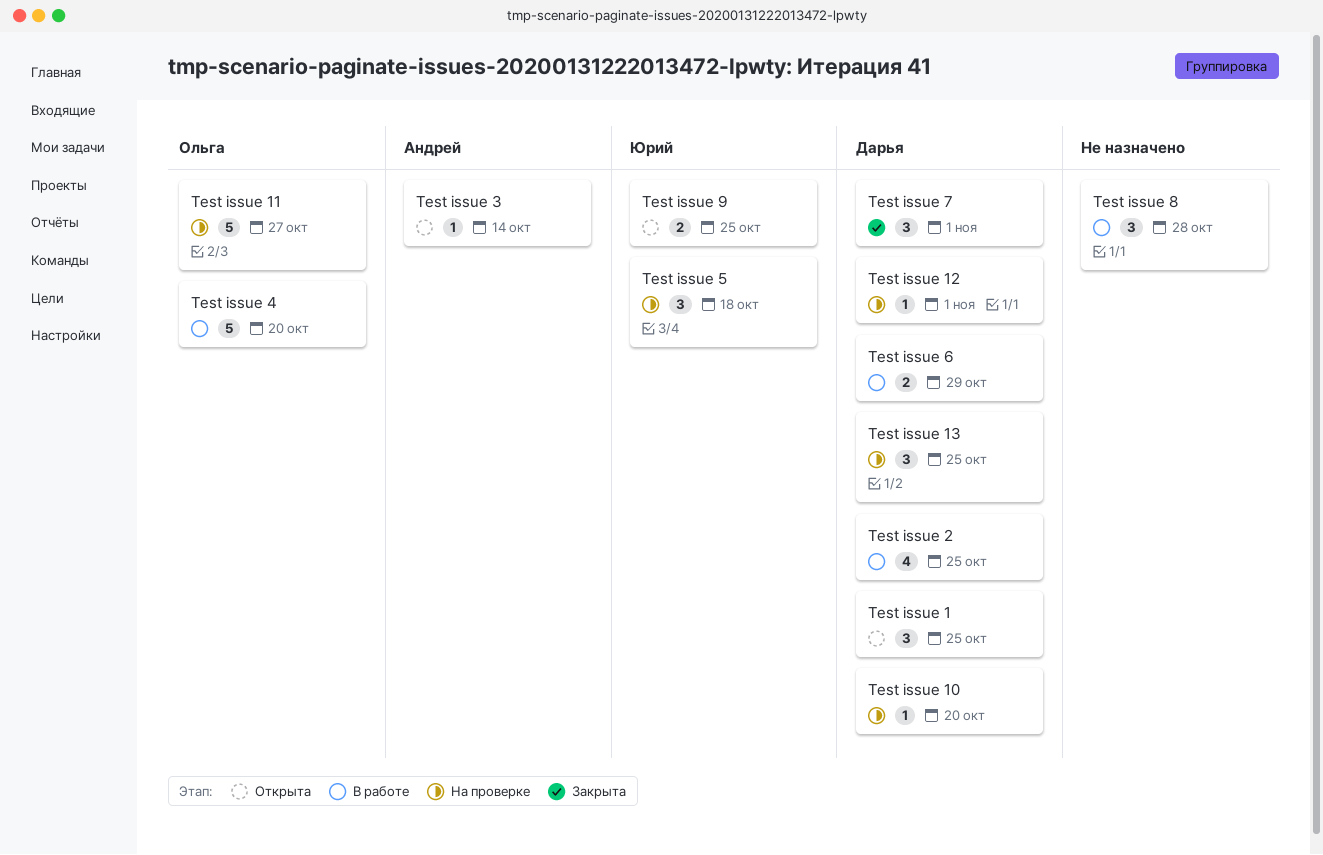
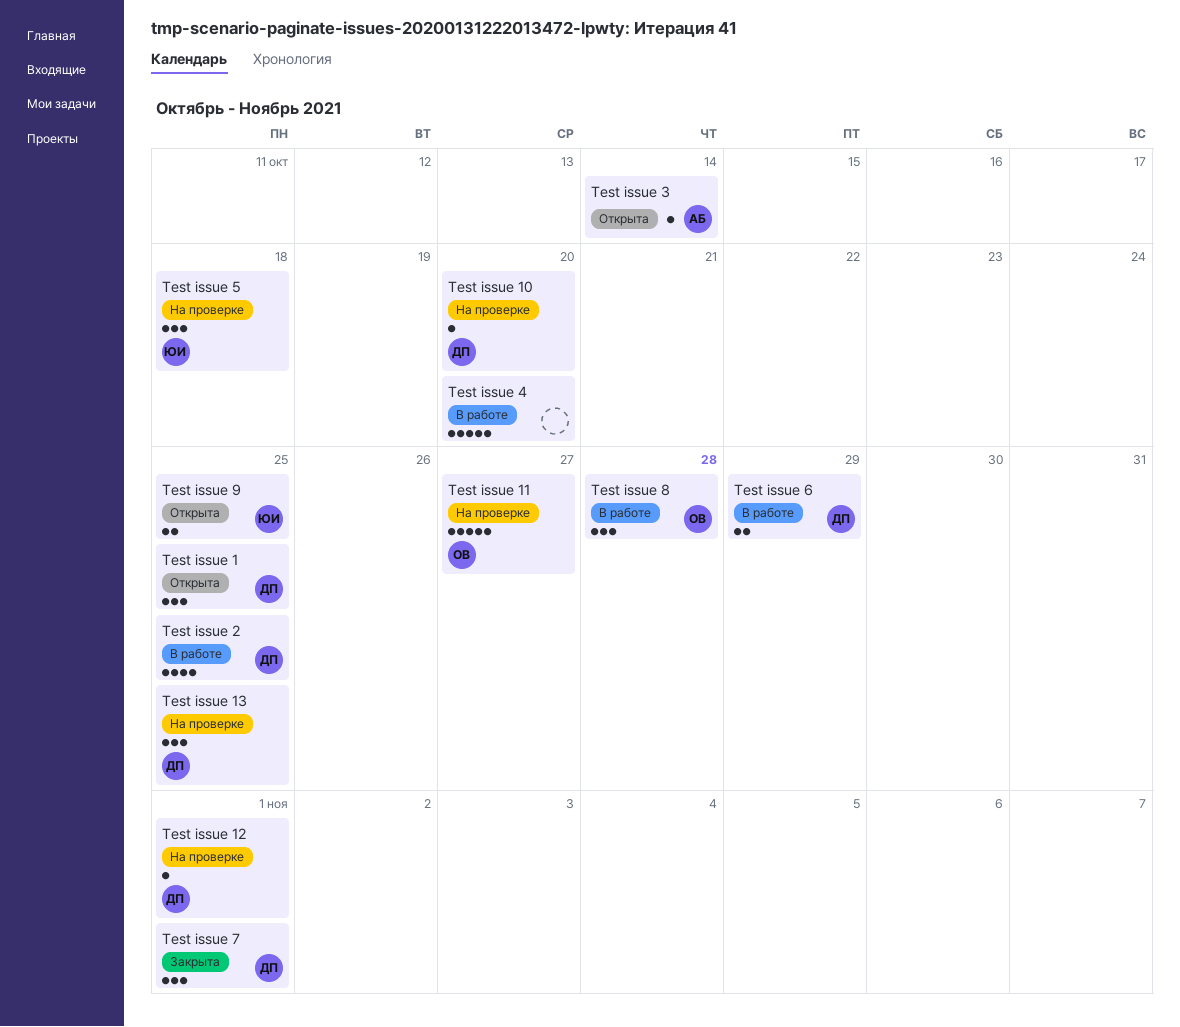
Test issue 4, owner: Ольга -> none
Test issue 8, owner: none -> Ольга

